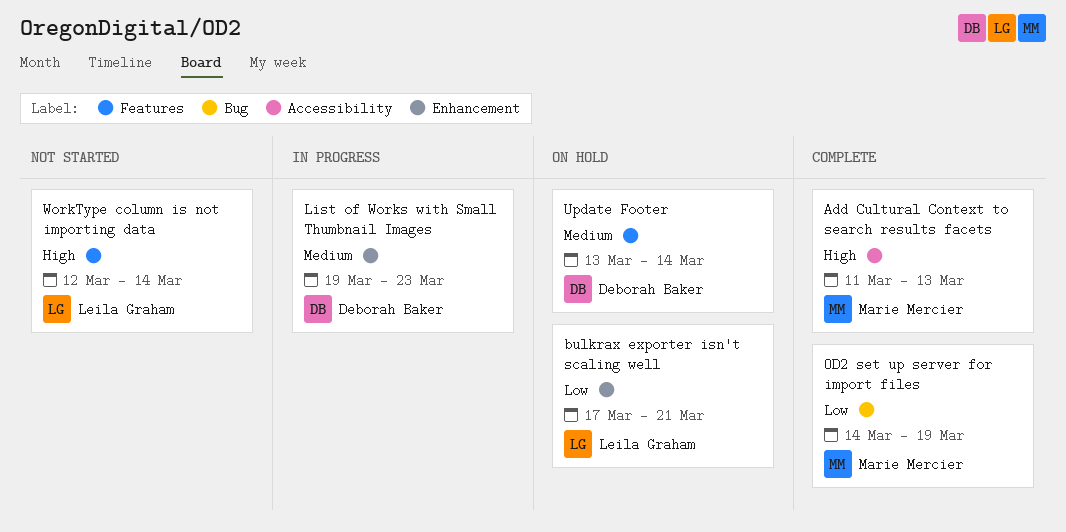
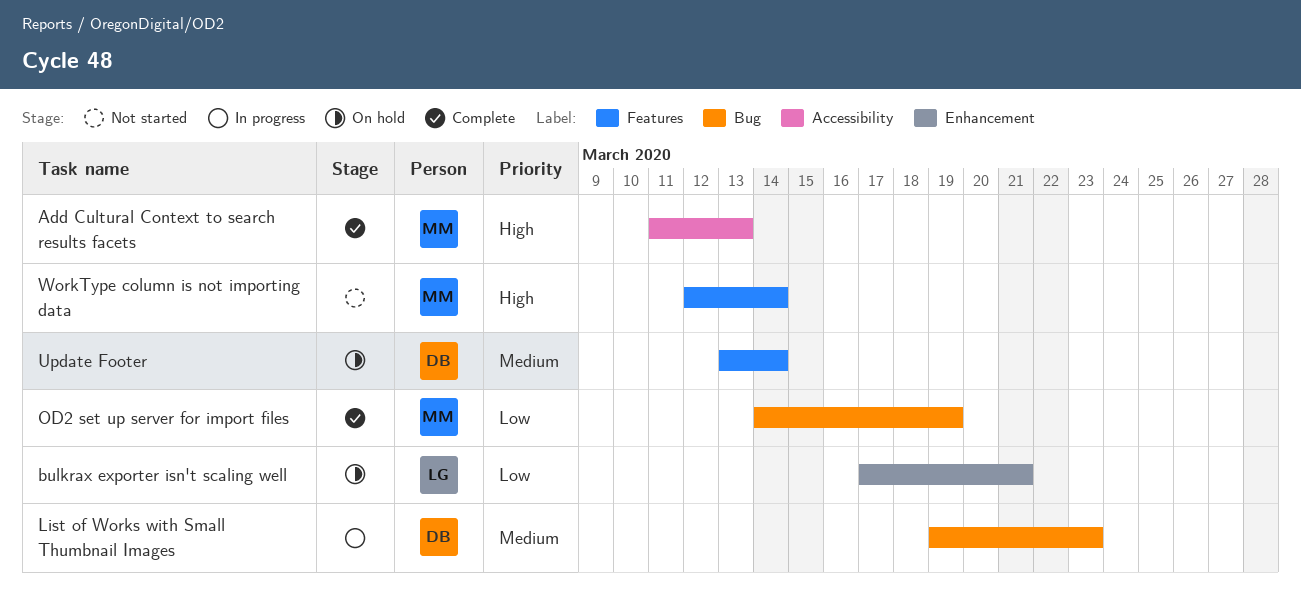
List of Works with Small Thumbnail Images, label: Enhancement -> Bug
WorkType column is not importing data, owner: Leila Graham -> Marie Mercier

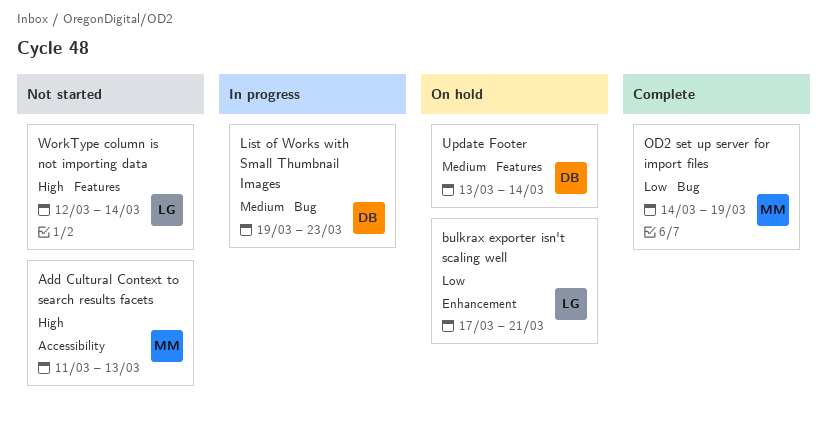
Add Cultural Context to search results facets, status: Complete -> Not started
WorkType column is not importing data, owner: MM -> LG

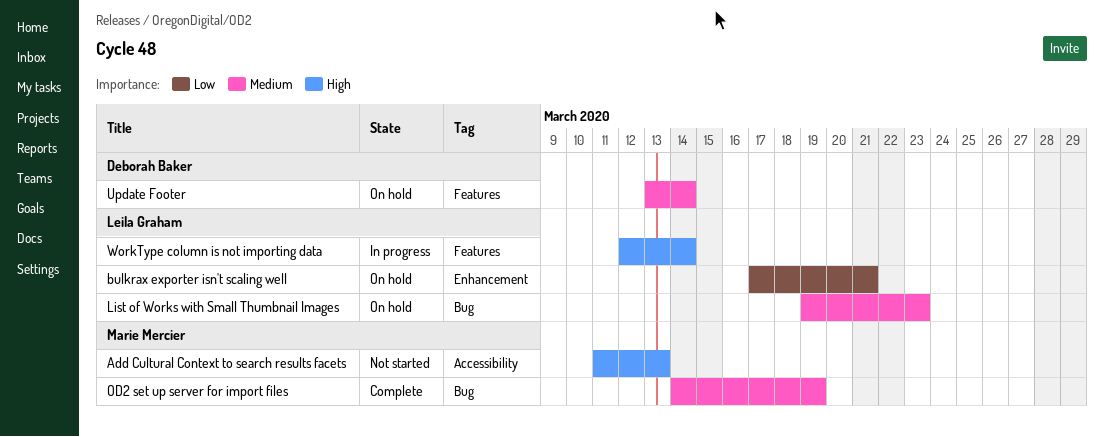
List of Works with Small Thumbnail Images, status: In progress -> On hold
List of Works with Small Thumbnail Images, owner: Deborah Baker -> Leila Graham
OD2 set up server for import files, priority: Low -> Medium
WorkType column is not importing data, status: Not started -> In progress

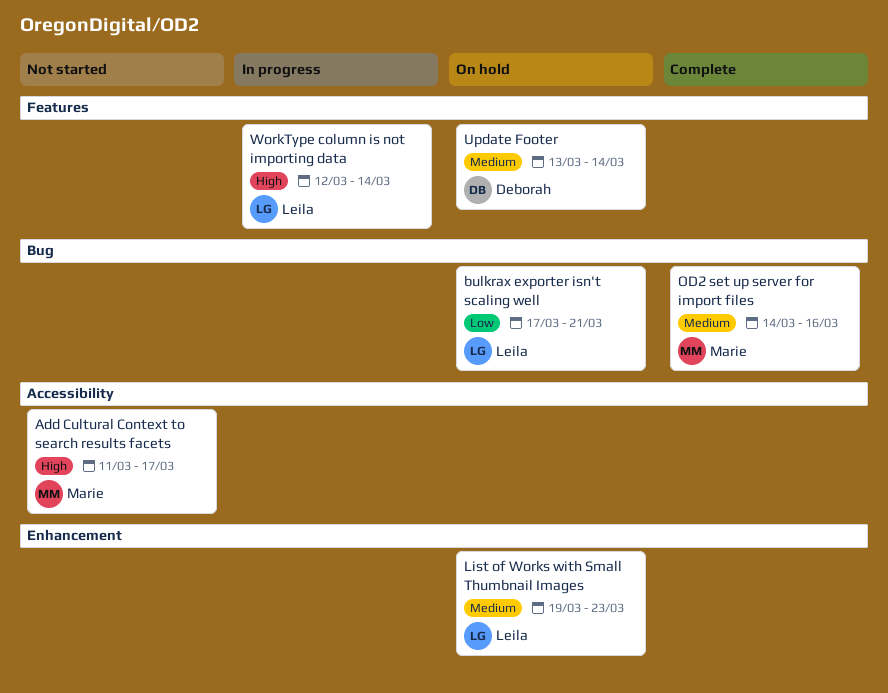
Add Cultural Context to search results facets, due: Mar 13 -> Mar 17
bulkrax exporter isn't scaling well, label: Enhancement -> Bug
List of Works with Small Thumbnail Images, label: Bug -> Enhancement
OD2 set up server for import files, due: Mar 19 -> Mar 16

